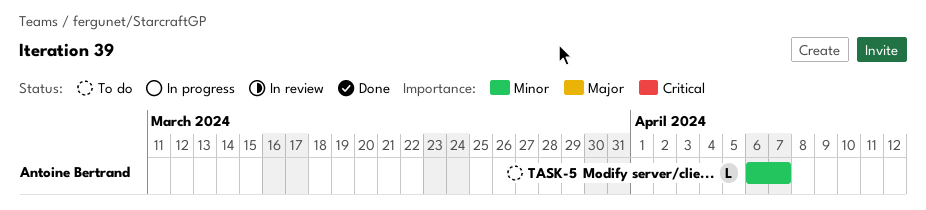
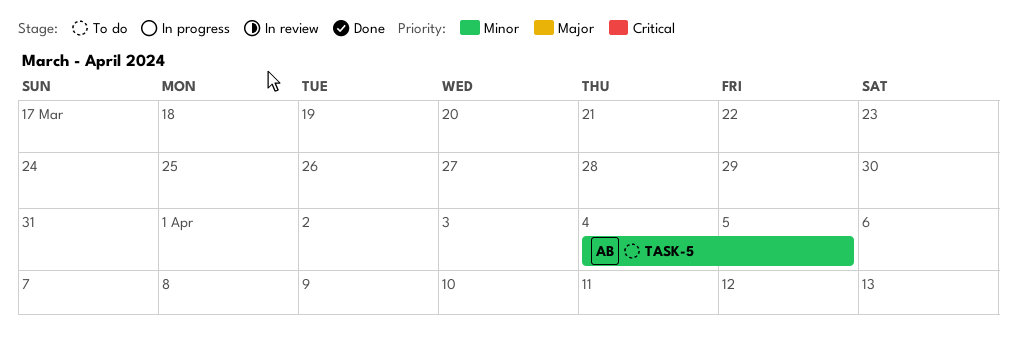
TASK-5, start: Apr 6 -> Apr 4
TASK-5, due: Apr 7 -> Apr 5

